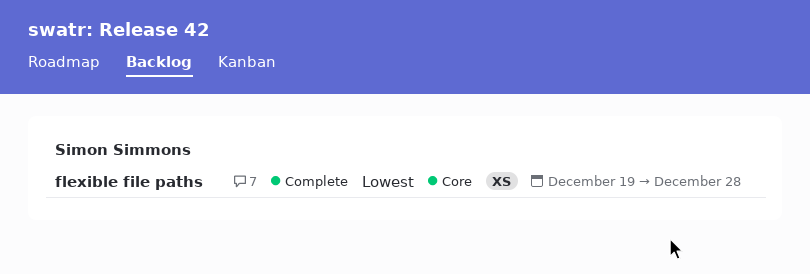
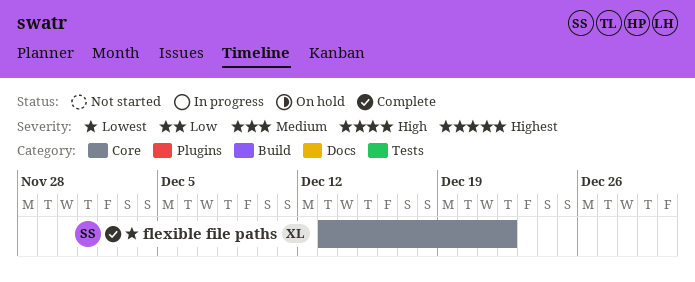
flexible file paths, estimate: XS -> XL
flexible file paths, start: Dec 19 -> Dec 13
flexible file paths, due: Dec 28 -> Dec 22

